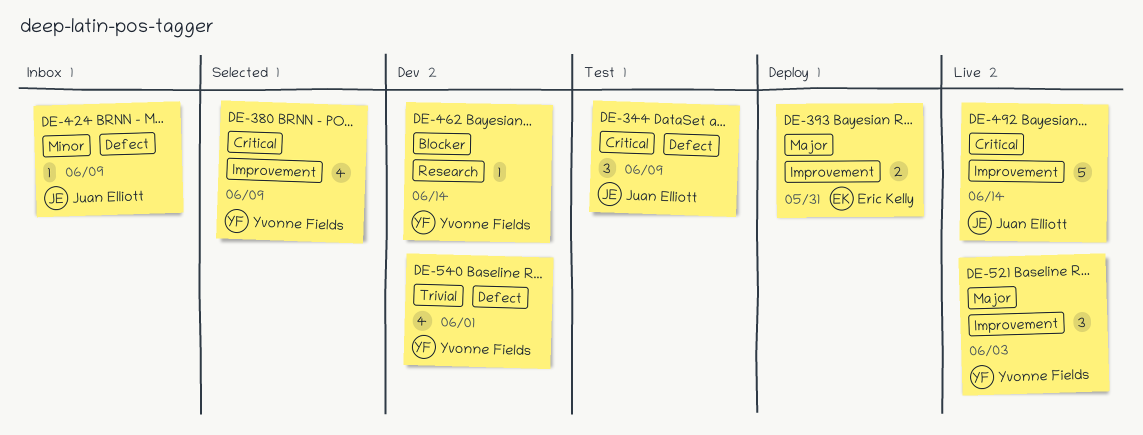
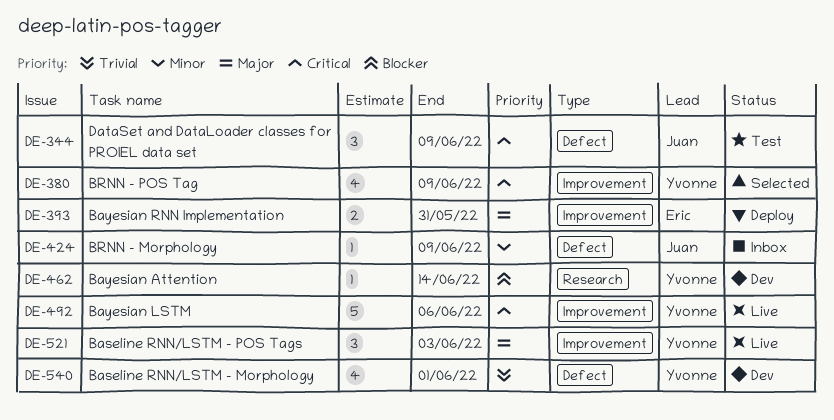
DE-492, owner: Juan Elliott -> Yvonne Fields
DE-492, due: Jun 14 -> Jun 6

